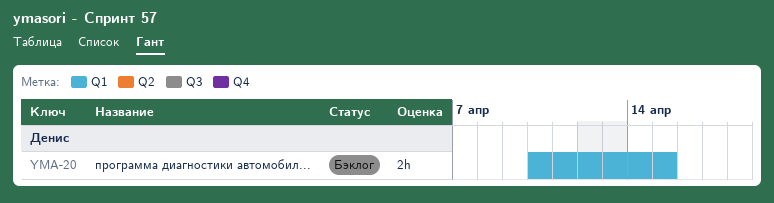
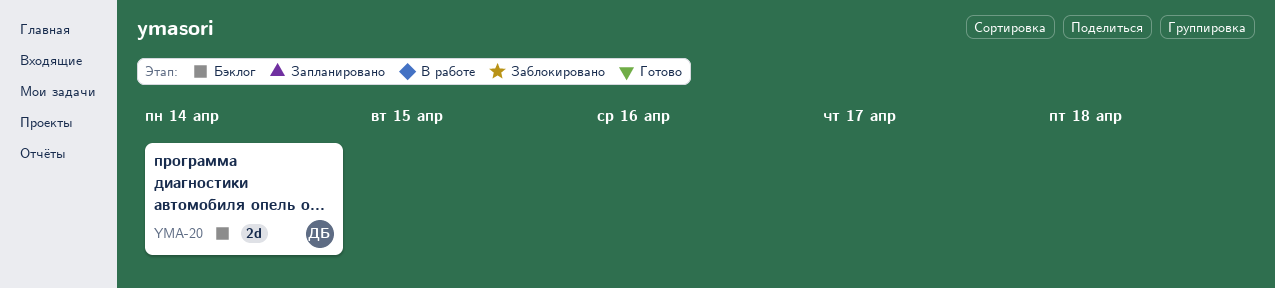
YMA-20, estimate: 2h -> 2d
YMA-20, due: Apr 15 -> Apr 14

